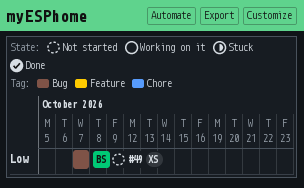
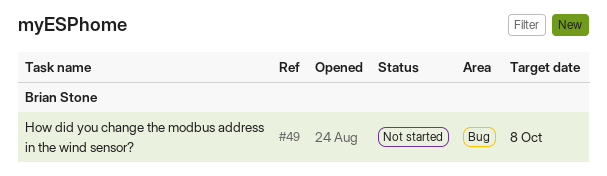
#49, due: Oct 7 -> Oct 8

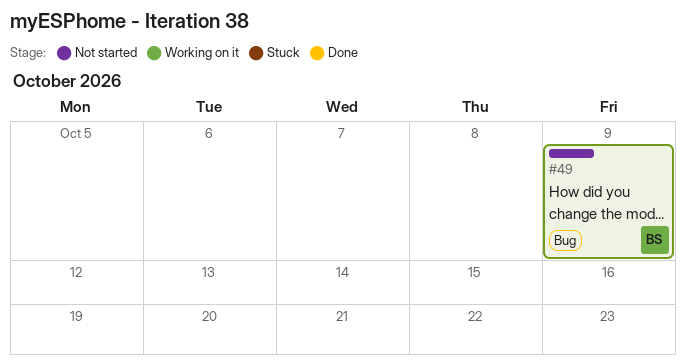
#49, due: Oct 8 -> Oct 9

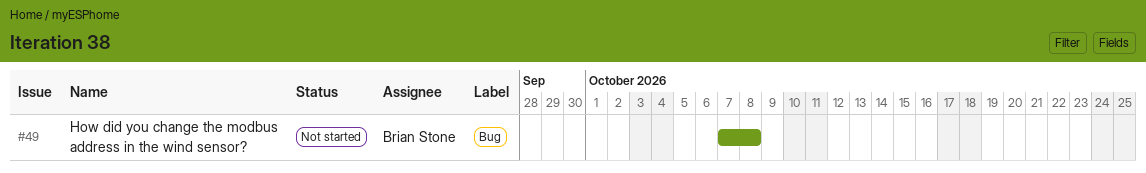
#49, due: Oct 9 -> Oct 8

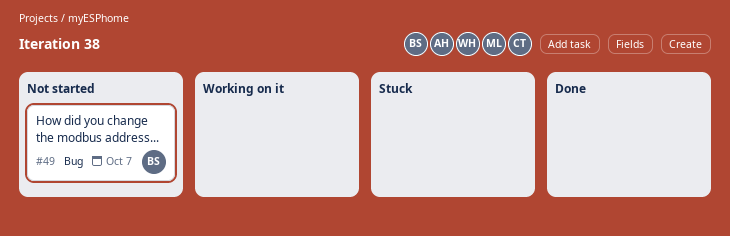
#49, due: Oct 8 -> Oct 7

